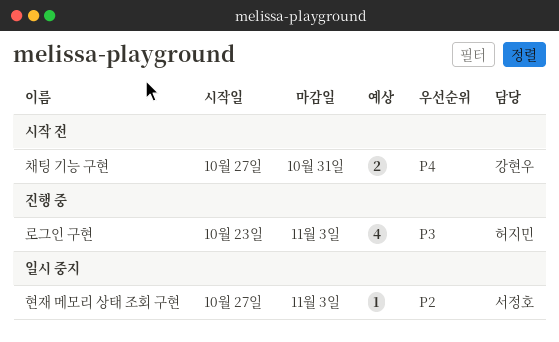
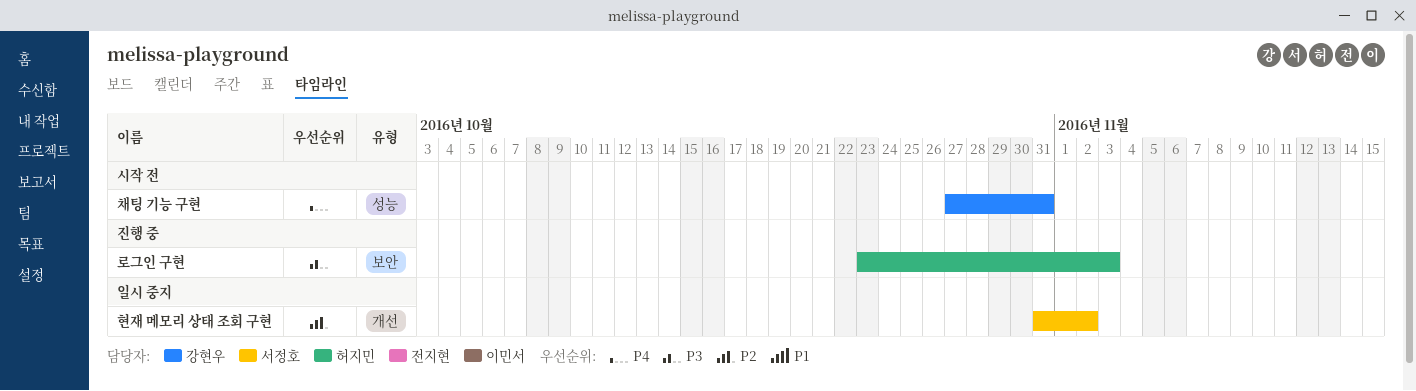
현재 메모리 상태 조회 구현, start: Oct 27 -> Oct 31
현재 메모리 상태 조회 구현, due: Nov 3 -> Nov 2

